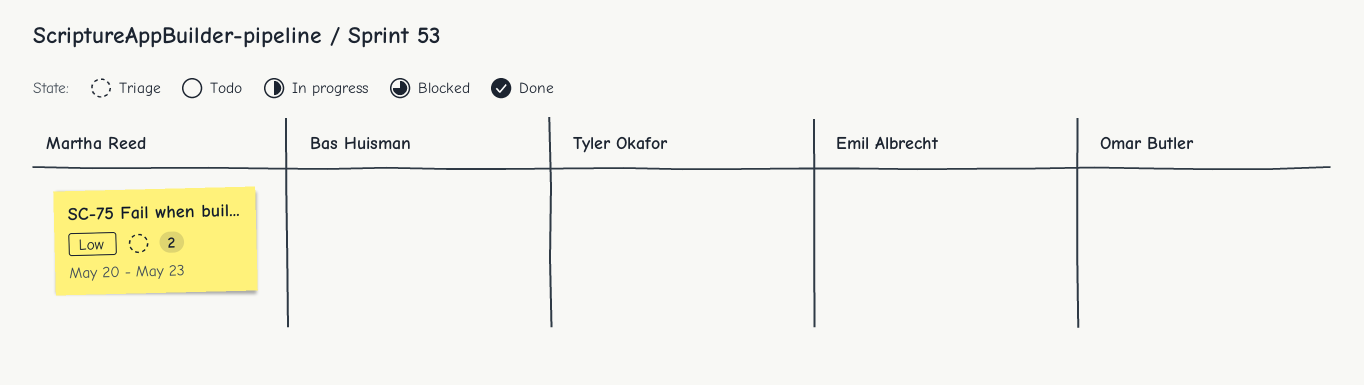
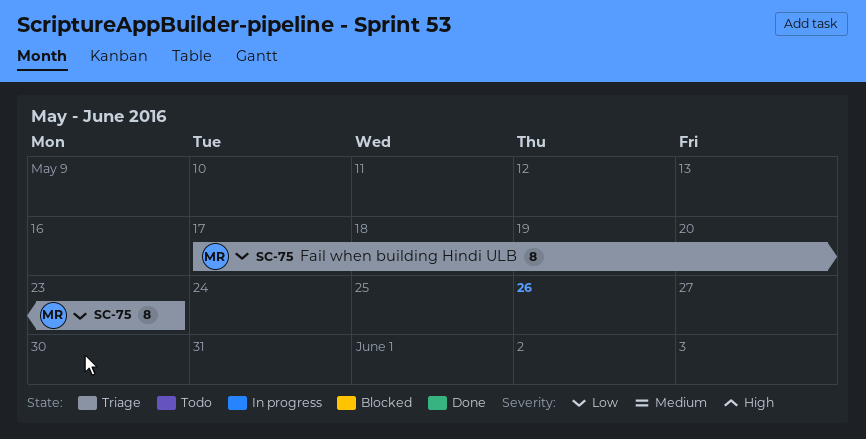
SC-75, estimate: 2 -> 8
SC-75, start: May 20 -> May 17

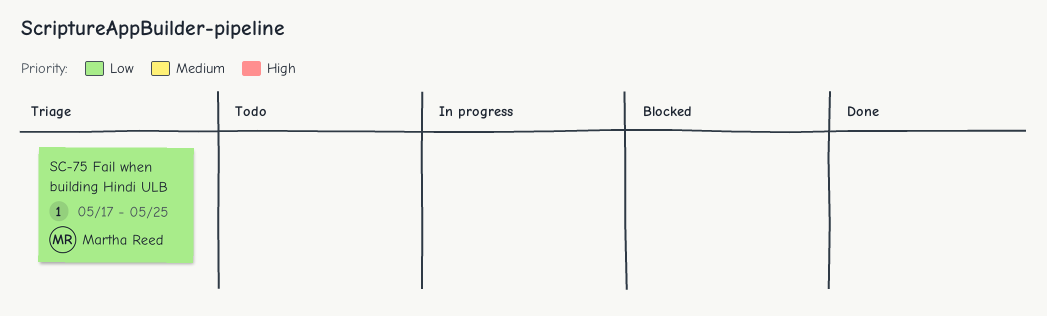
SC-75, estimate: 8 -> 1
SC-75, due: May 23 -> May 25

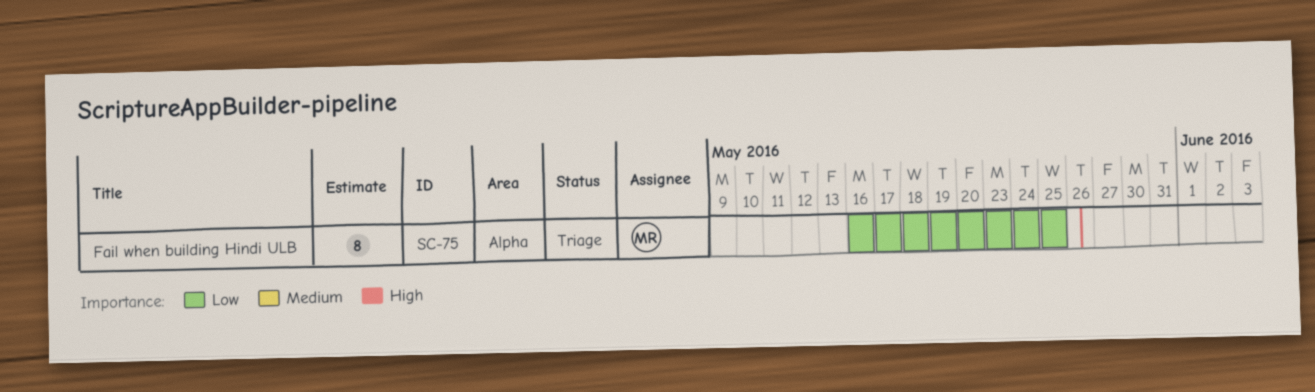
SC-75, estimate: 1 -> 8
SC-75, start: May 17 -> May 16

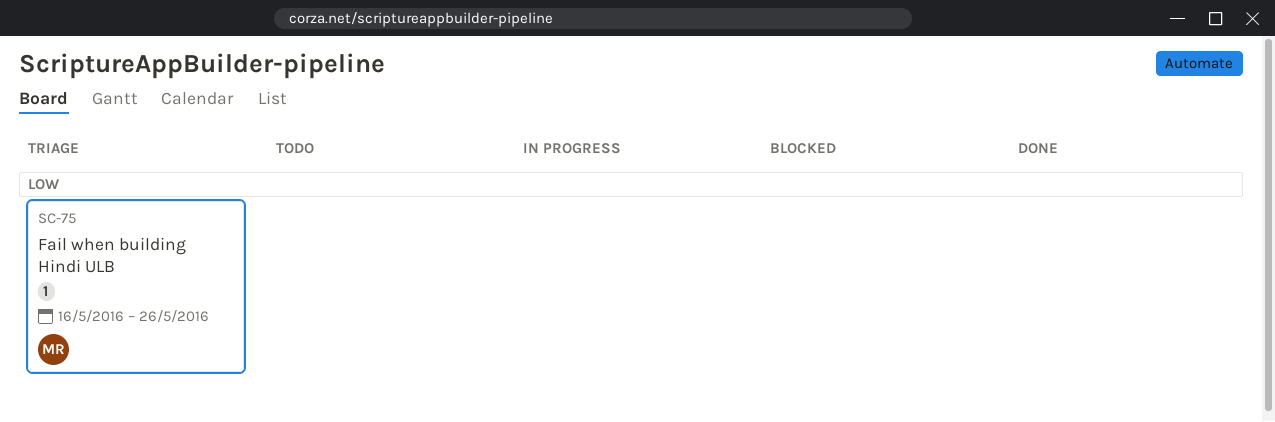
SC-75, estimate: 8 -> 1
SC-75, due: May 25 -> May 26

